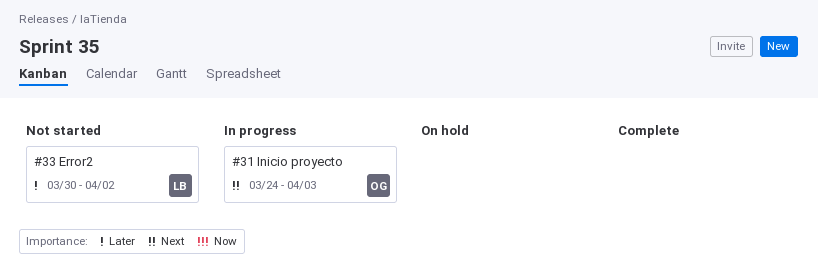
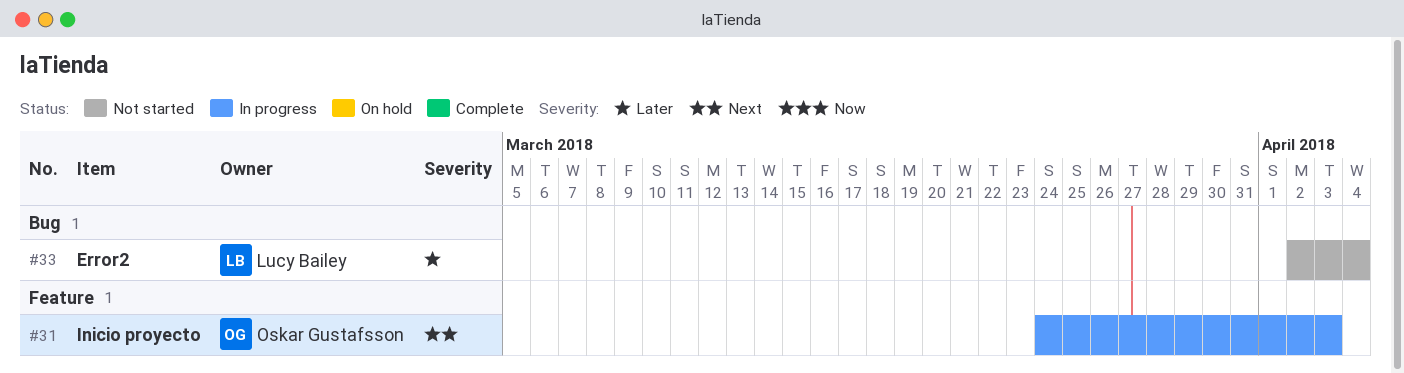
#33, start: Mar 30 -> Apr 2
#33, due: Apr 2 -> Apr 4

